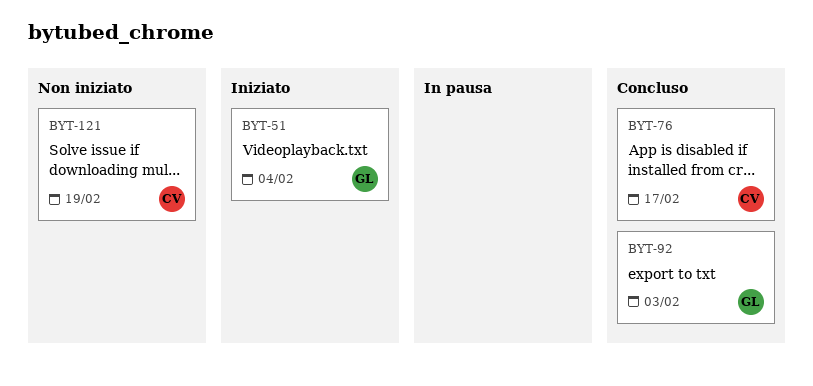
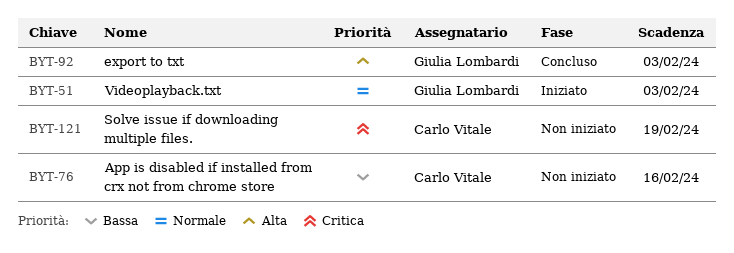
BYT-51, due: Feb 4 -> Feb 3
BYT-76, status: Concluso -> Non iniziato
BYT-76, due: Feb 17 -> Feb 16

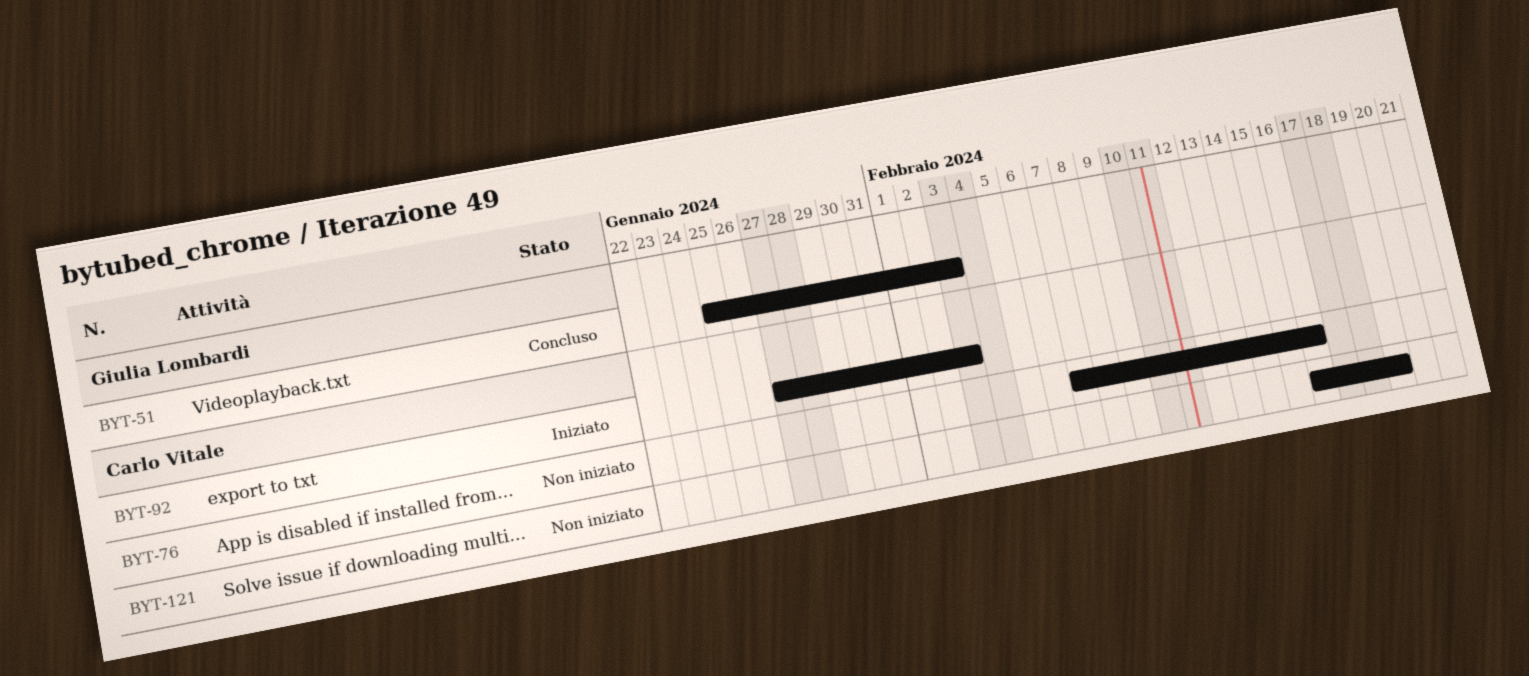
BYT-51, status: Iniziato -> Concluso
BYT-92, status: Concluso -> Iniziato
BYT-92, owner: Giulia Lombardi -> Carlo Vitale

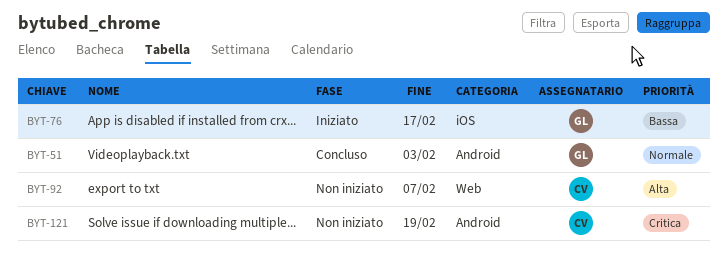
BYT-76, status: Non iniziato -> Iniziato
BYT-76, owner: Carlo Vitale -> Giulia Lombardi
BYT-76, due: Feb 16 -> Feb 17
BYT-92, status: Iniziato -> Non iniziato
BYT-92, due: Feb 3 -> Feb 7

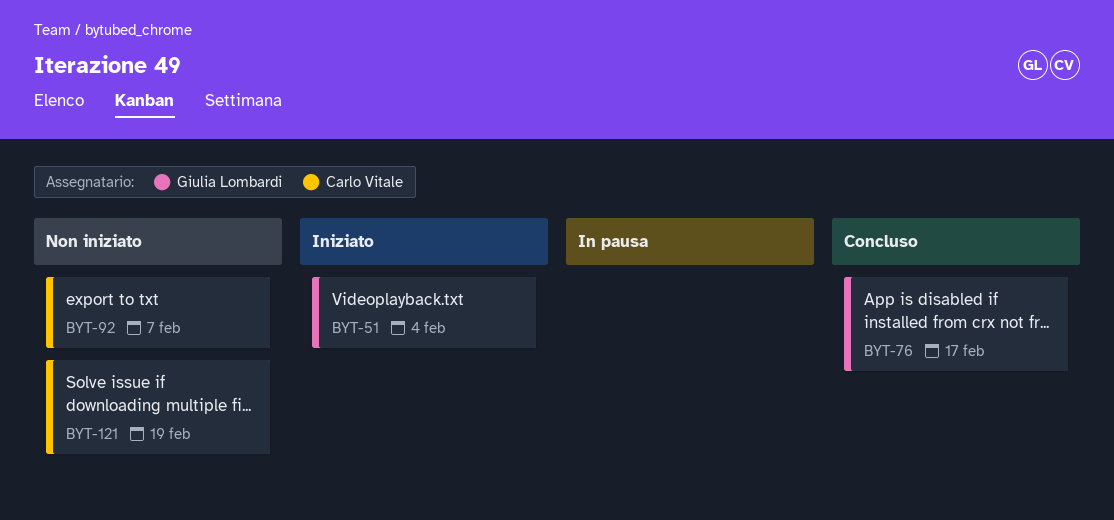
BYT-51, status: Concluso -> Iniziato
BYT-51, due: Feb 3 -> Feb 4
BYT-76, status: Iniziato -> Concluso

